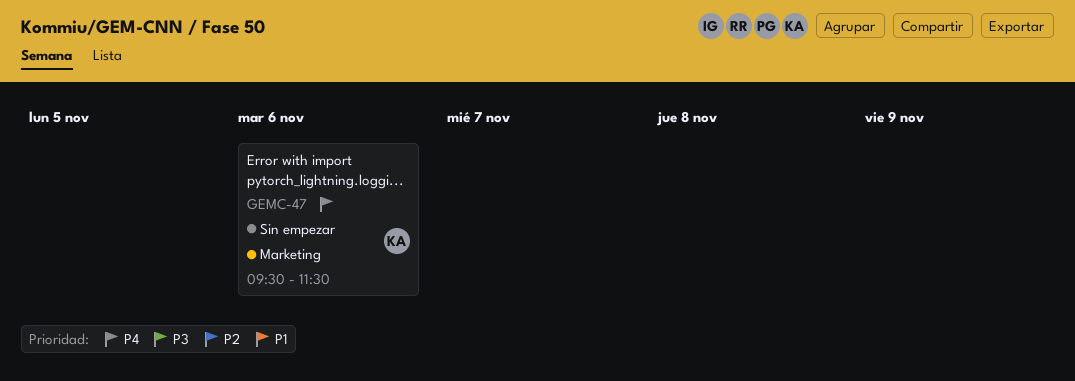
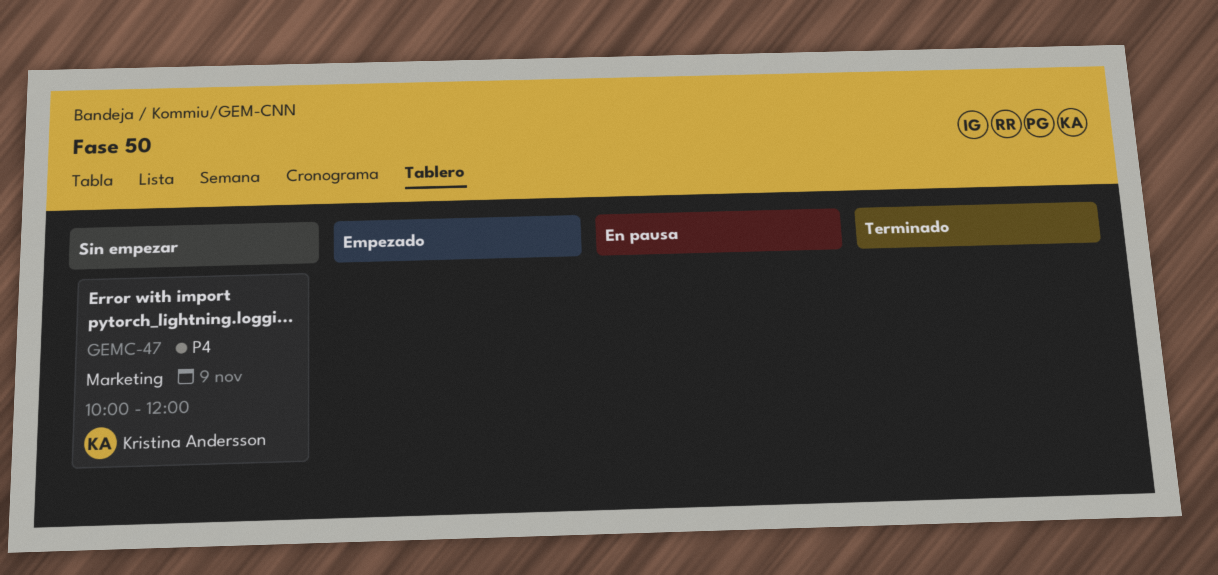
GEMC-47, day: Nov 6 -> Nov 9
GEMC-47, begins: 09:30 -> 10:00
GEMC-47, ends: 11:30 -> 12:00

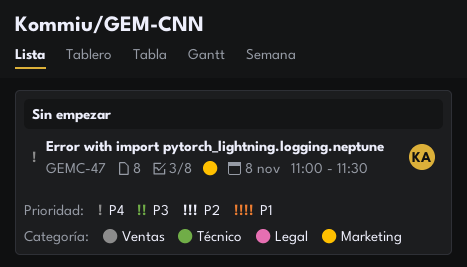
GEMC-47, day: Nov 9 -> Nov 8
GEMC-47, begins: 10:00 -> 11:00
GEMC-47, ends: 12:00 -> 11:30

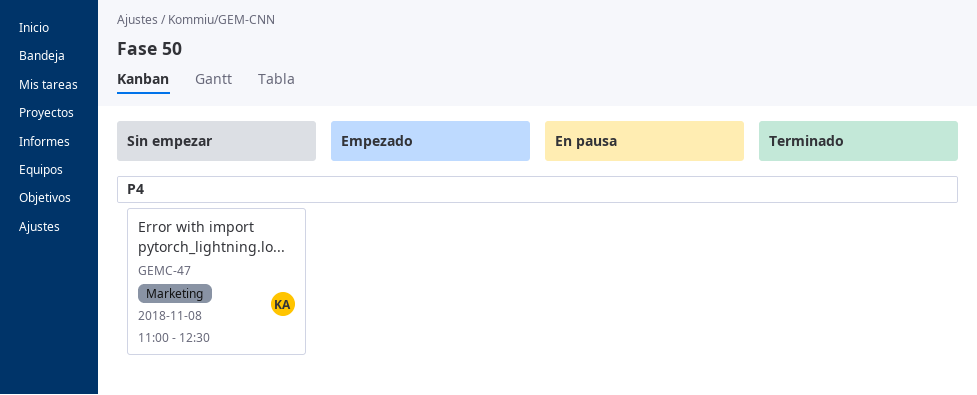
GEMC-47, ends: 11:30 -> 12:30

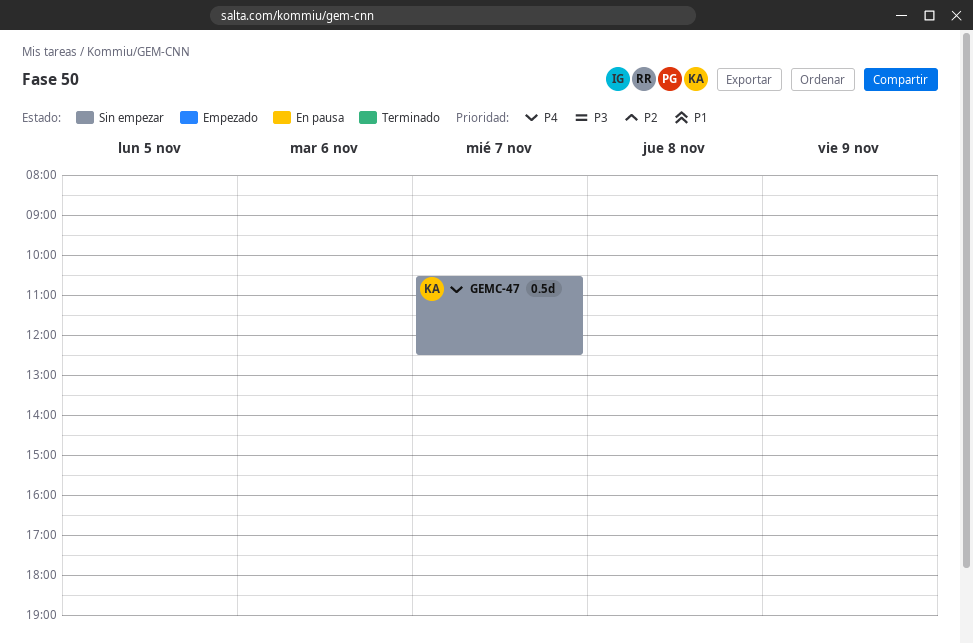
GEMC-47, day: Nov 8 -> Nov 7
GEMC-47, begins: 11:00 -> 10:30

